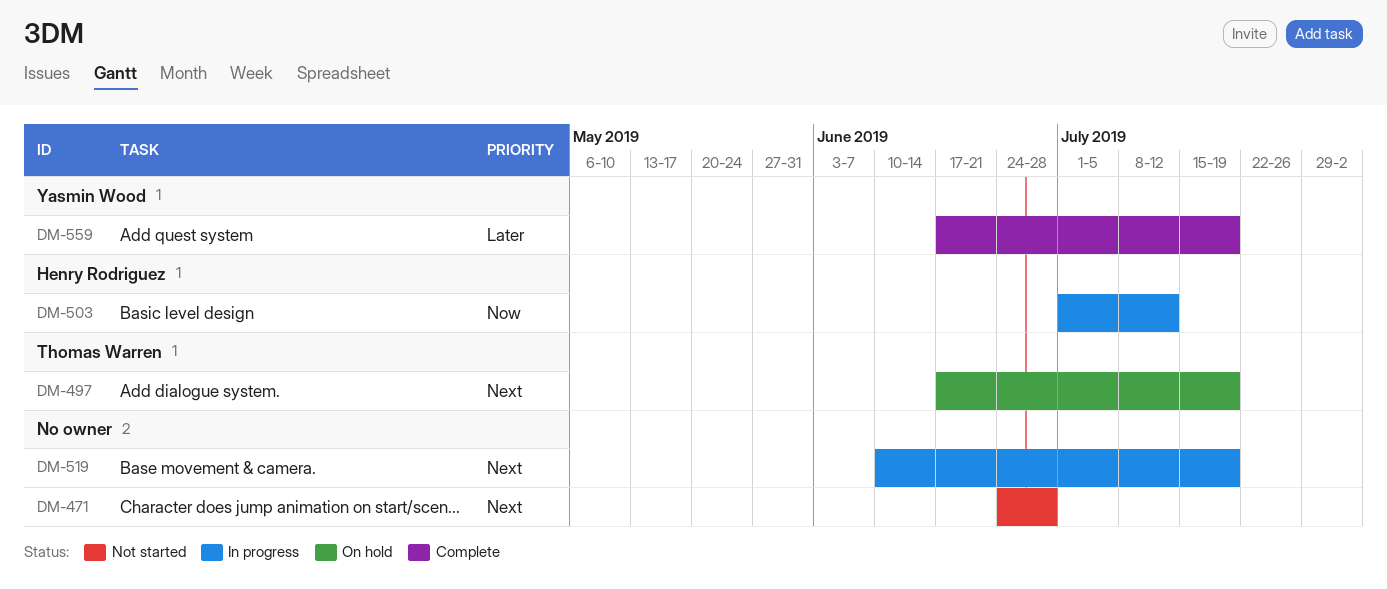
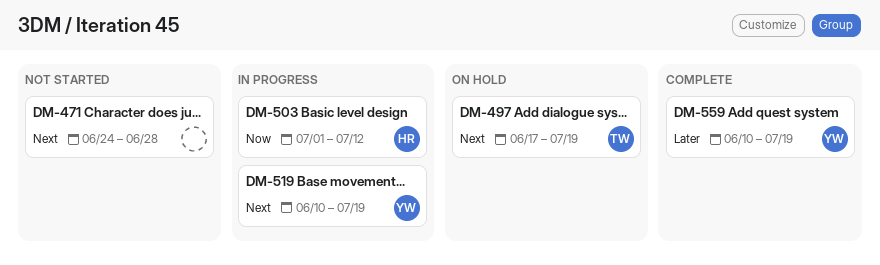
DM-519, owner: none -> Yasmin Wood
DM-559, start: Jun 17 -> Jun 10

